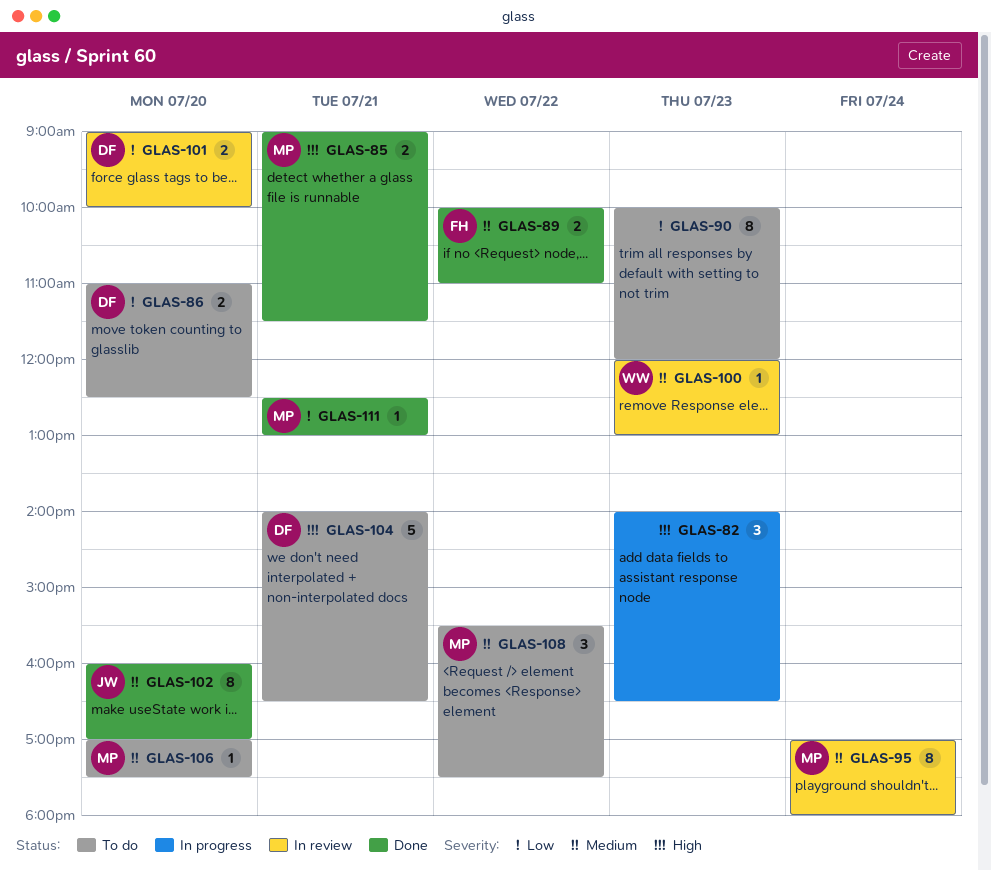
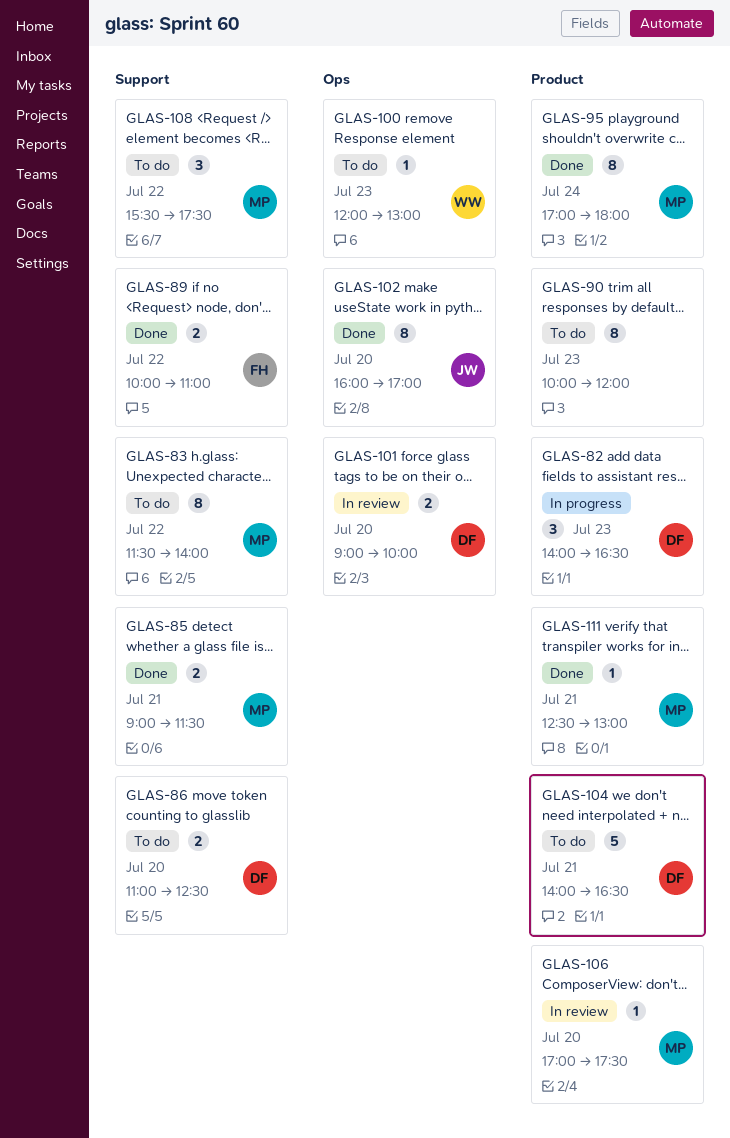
GLAS-82, owner: none -> DF
GLAS-83: none -> present
GLAS-95, status: In review -> Done
GLAS-100, status: In review -> To do
GLAS-106, status: To do -> In review

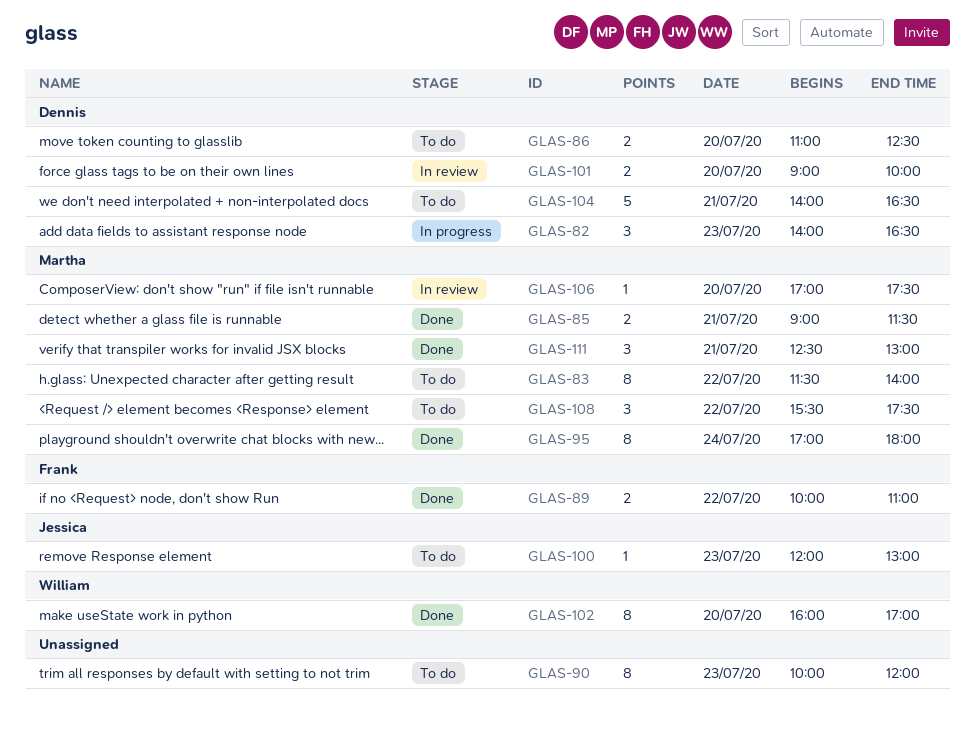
GLAS-100, owner: William -> Jessica
GLAS-102, owner: Jessica -> William
GLAS-111, estimate: 1 -> 3

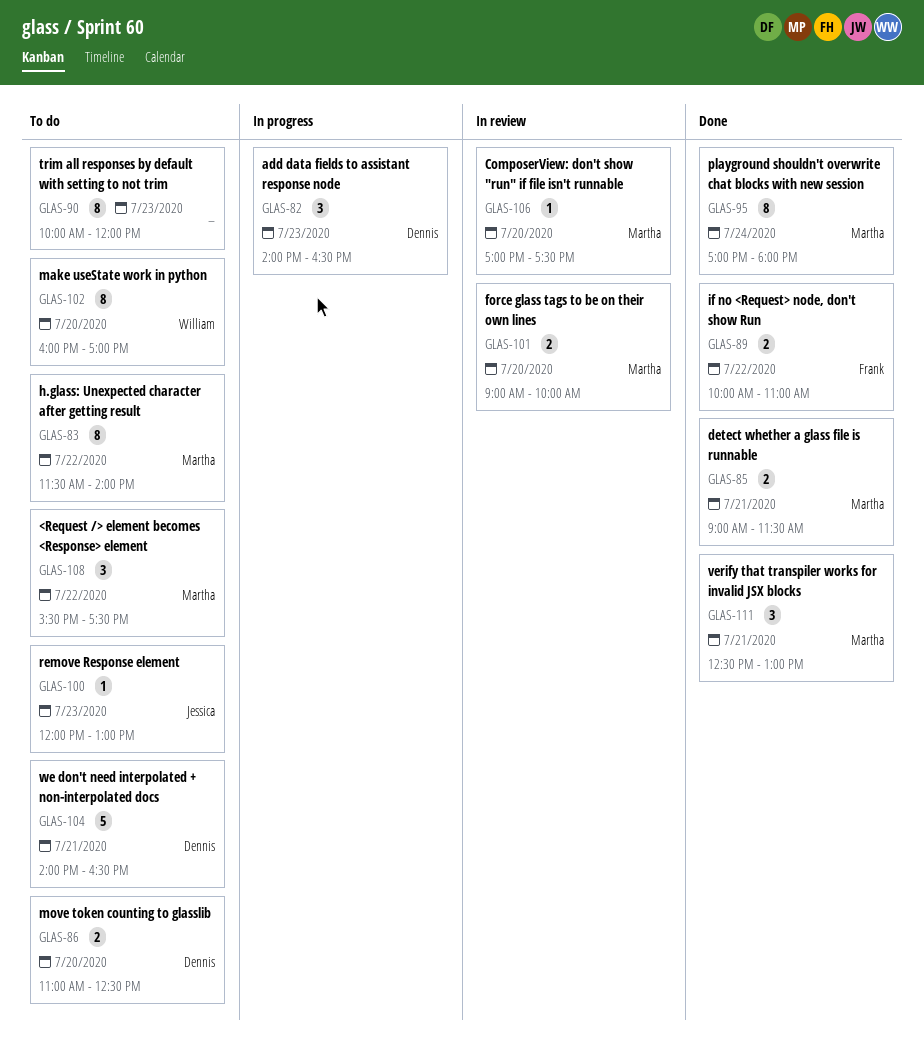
GLAS-101, owner: Dennis -> Martha
GLAS-102, status: Done -> To do

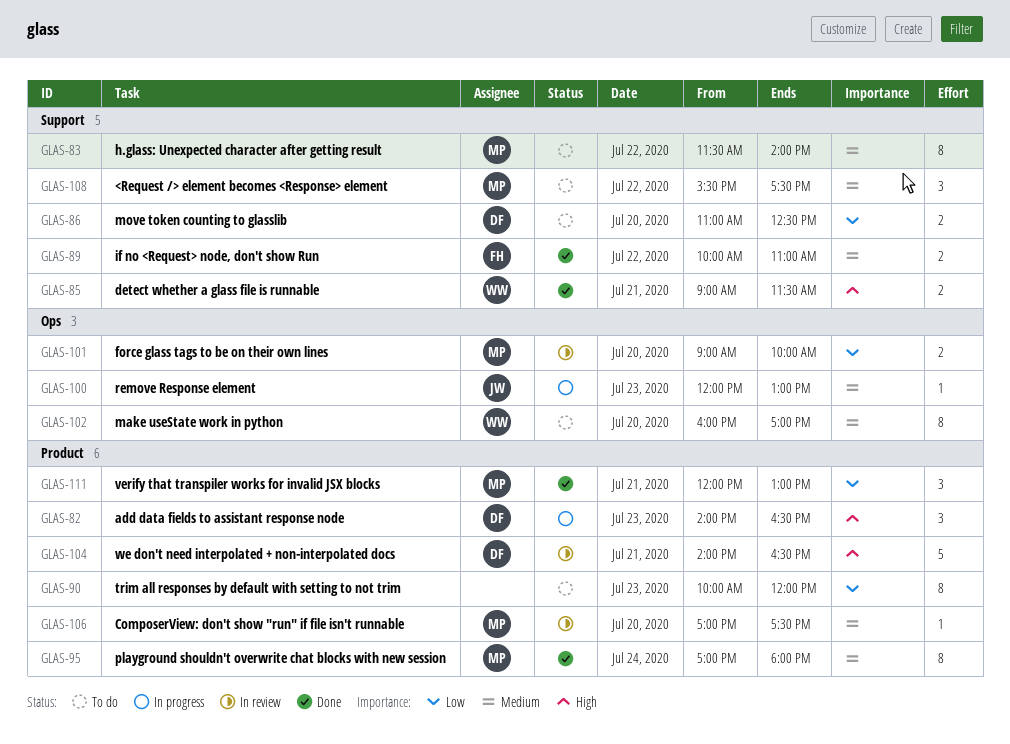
GLAS-85, owner: Martha -> William
GLAS-100, status: To do -> In progress
GLAS-104, status: To do -> In review
GLAS-111, begins: 12:30 -> 12:00

